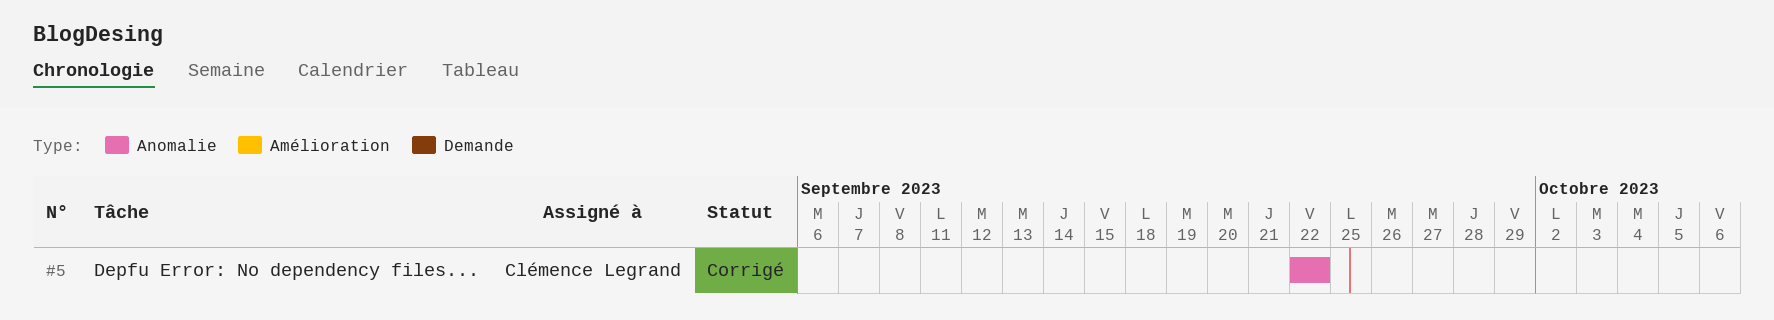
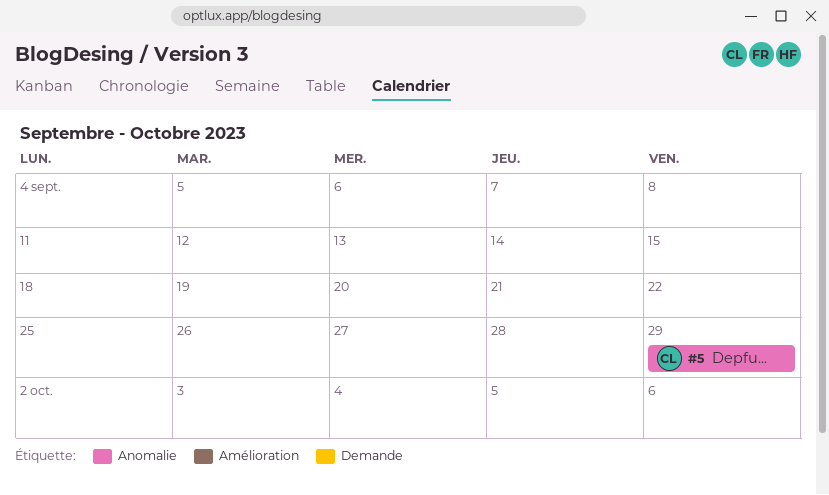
#5, start: Sep 22 -> Sep 29
#5, due: Sep 22 -> Sep 29

